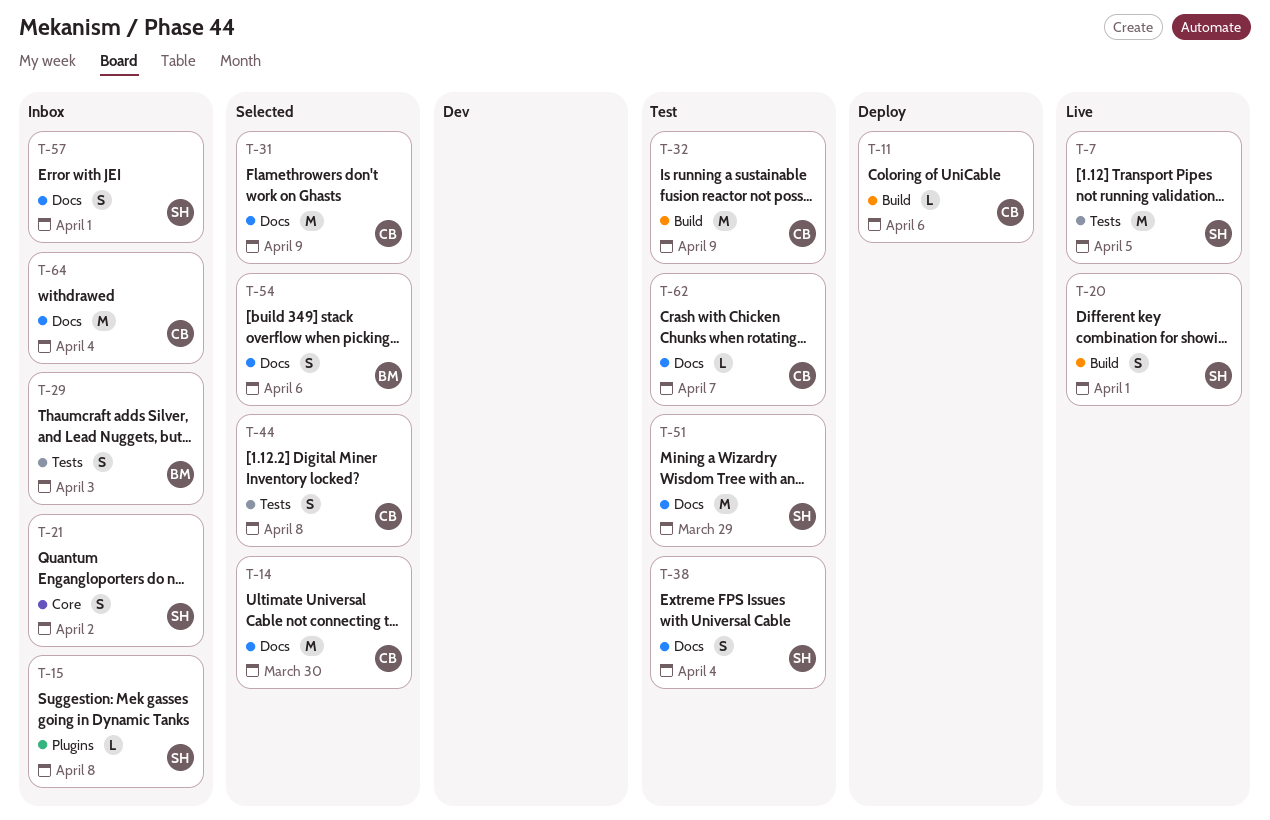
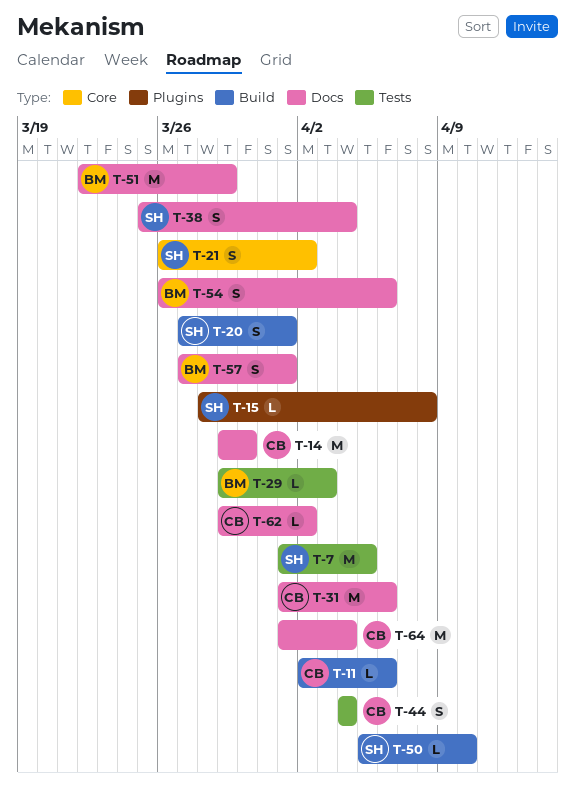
T-29, estimate: S -> L
T-31, due: Apr 9 -> Apr 6
T-32: present -> none
T-44, due: Apr 8 -> Apr 4
T-50: none -> present
T-51, owner: SH -> BM
T-57, owner: SH -> BM
T-62, due: Apr 7 -> Apr 2

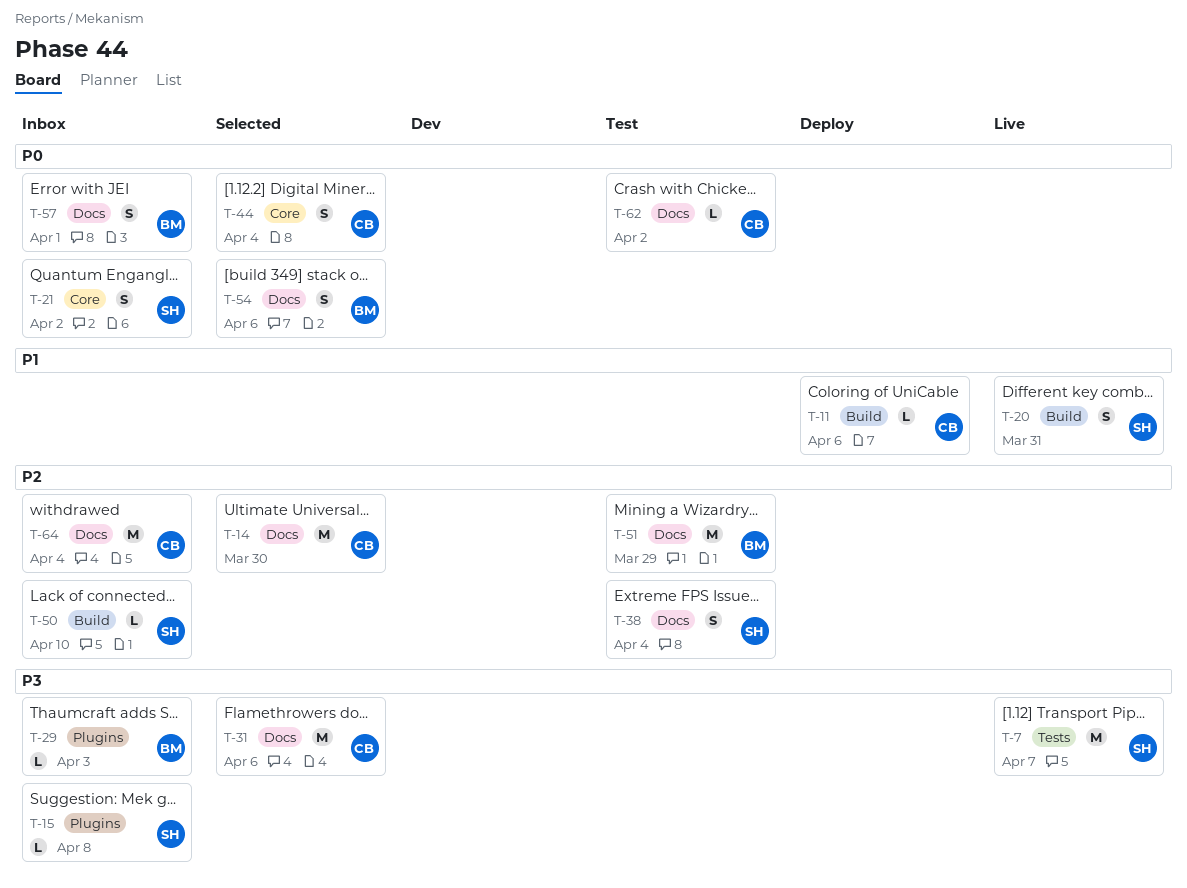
T-7, due: Apr 5 -> Apr 7
T-20, due: Apr 1 -> Mar 31
T-29, label: Tests -> Plugins
T-44, label: Tests -> Core

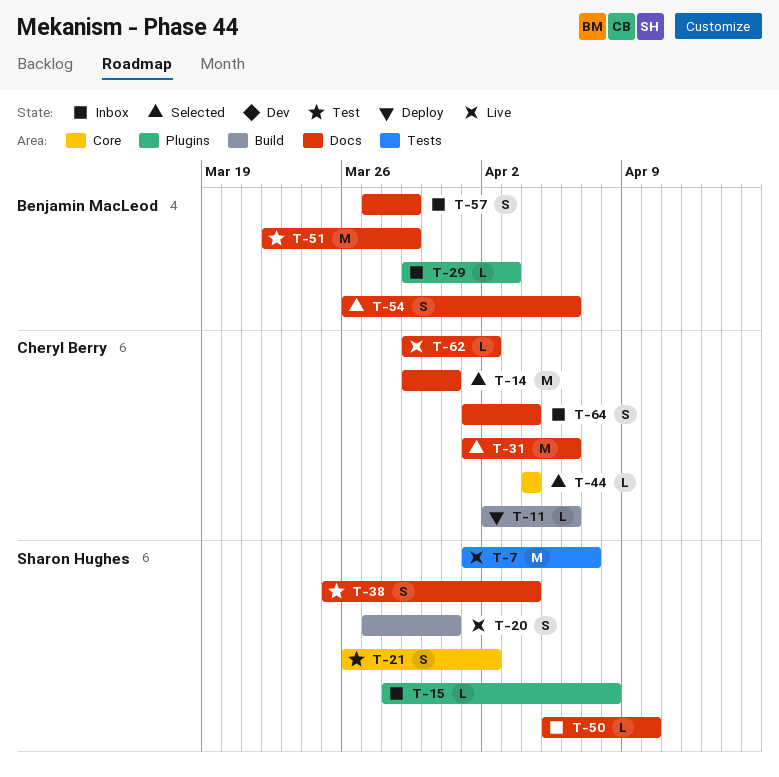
T-14, due: Mar 30 -> Mar 31
T-21, status: Inbox -> Test
T-44, estimate: S -> L
T-50, label: Build -> Docs
T-57, due: Apr 1 -> Mar 29
T-62, status: Test -> Live
T-64, estimate: M -> S

